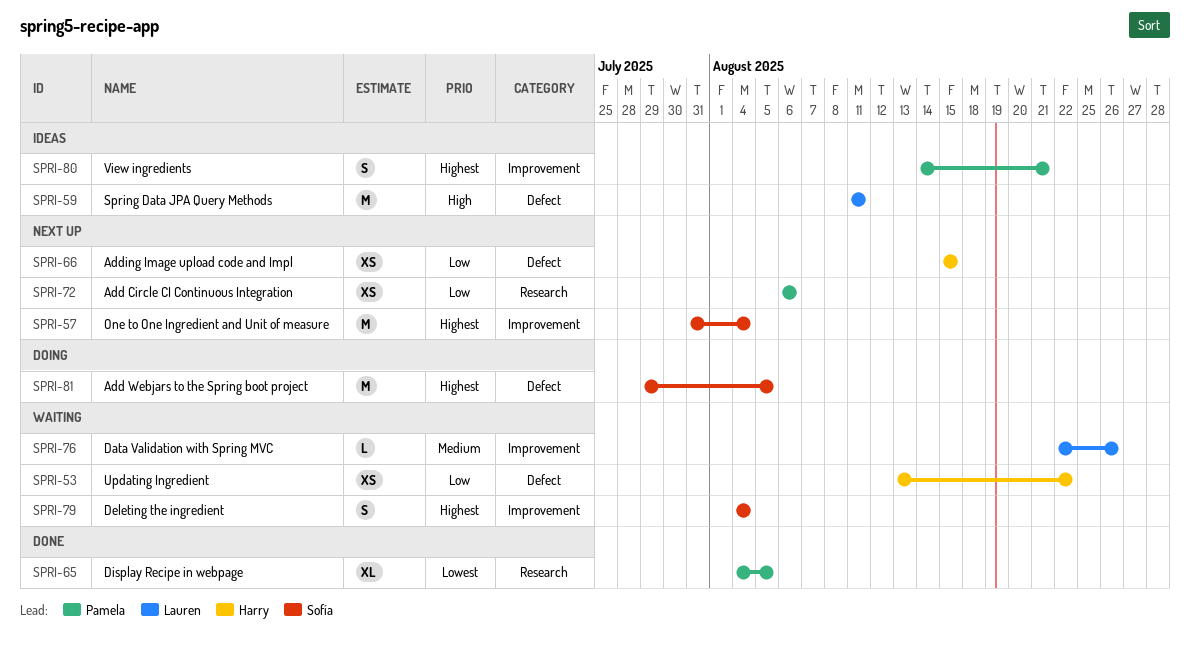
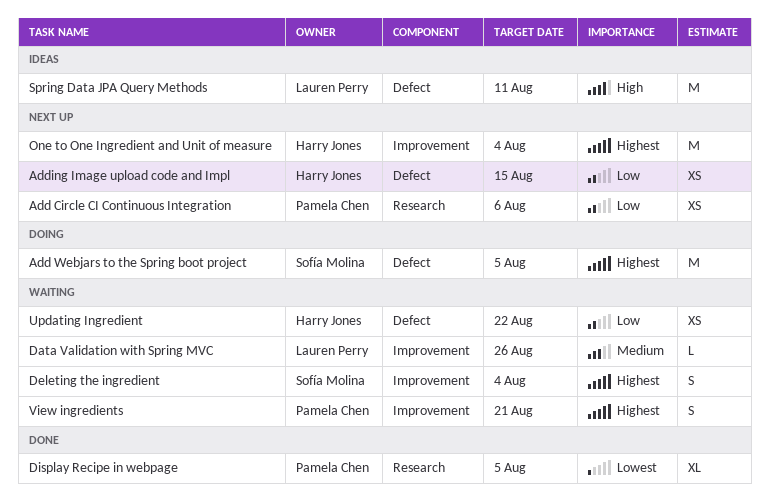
One to One Ingredient and Unit of measure, owner: Sofía Molina -> Harry Jones
View ingredients, status: Ideas -> Waiting

